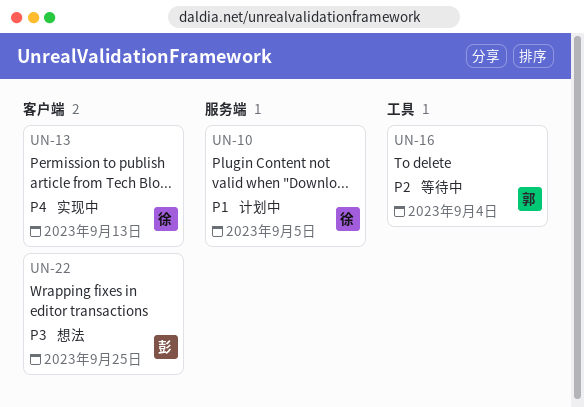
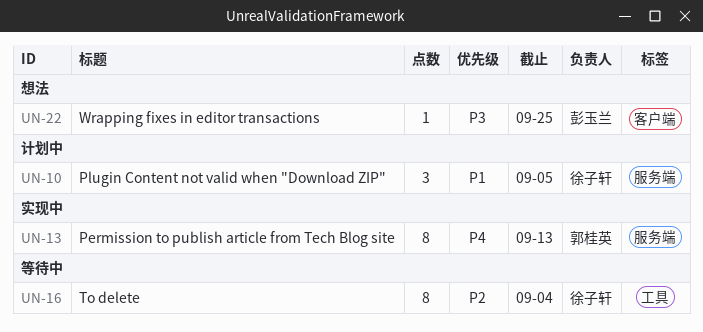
UN-13, owner: 徐子轩 -> 郭桂英
UN-13, label: 客户端 -> 服务端
UN-16, owner: 郭桂英 -> 徐子轩

